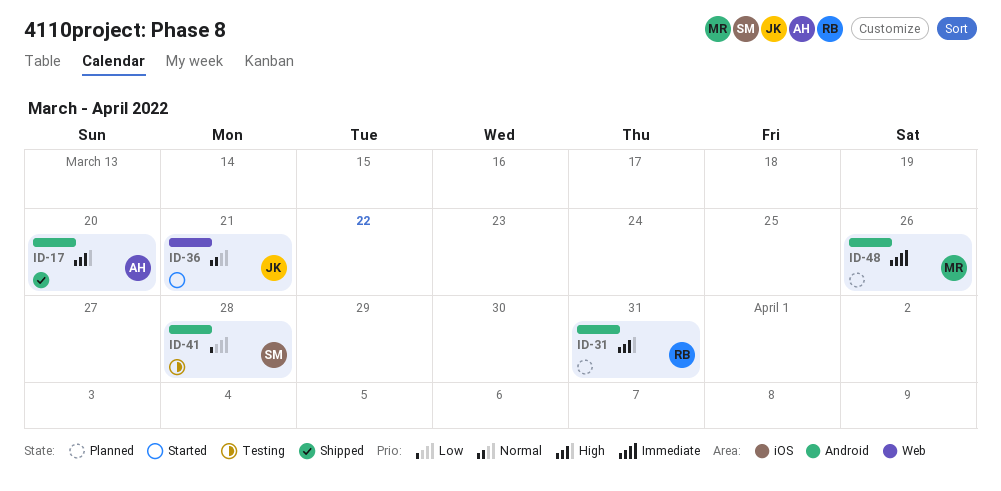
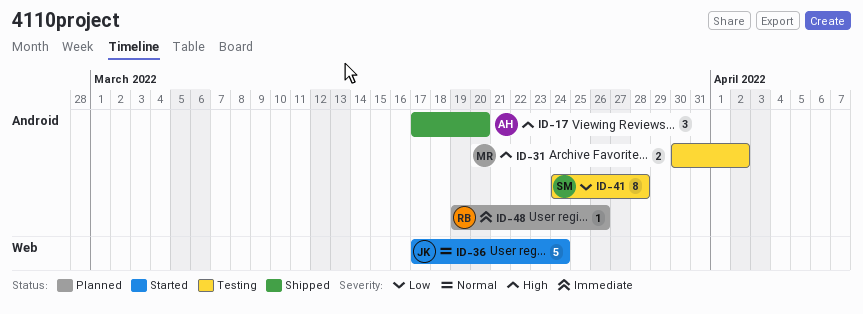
ID-31, status: Planned -> Testing
ID-31, owner: RB -> MR
ID-31, due: Mar 31 -> Apr 2
ID-36, due: Mar 21 -> Mar 24
ID-48, owner: MR -> RB

